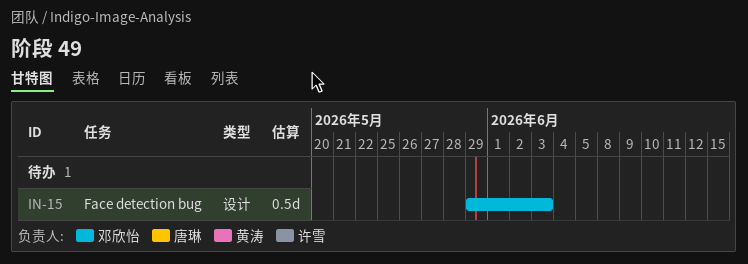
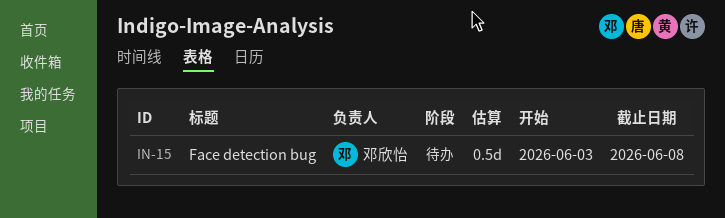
IN-15, start: May 29 -> Jun 3
IN-15, due: Jun 3 -> Jun 8

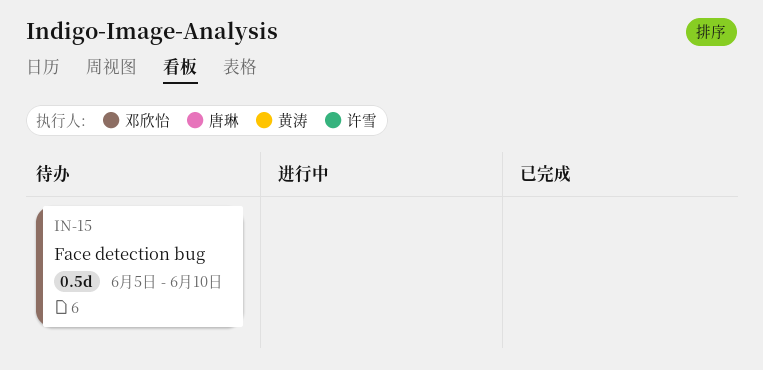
IN-15, start: Jun 3 -> Jun 5
IN-15, due: Jun 8 -> Jun 10

